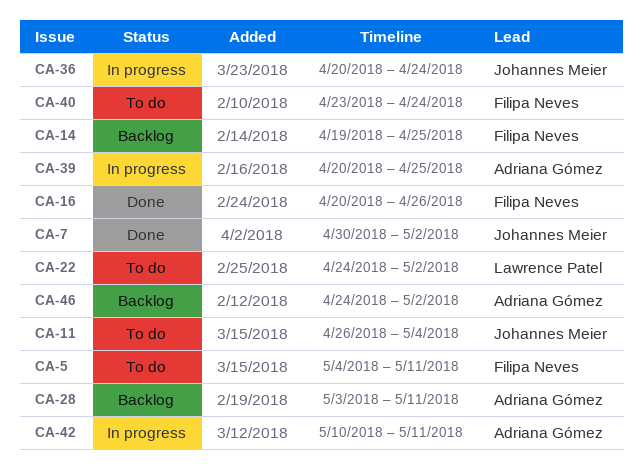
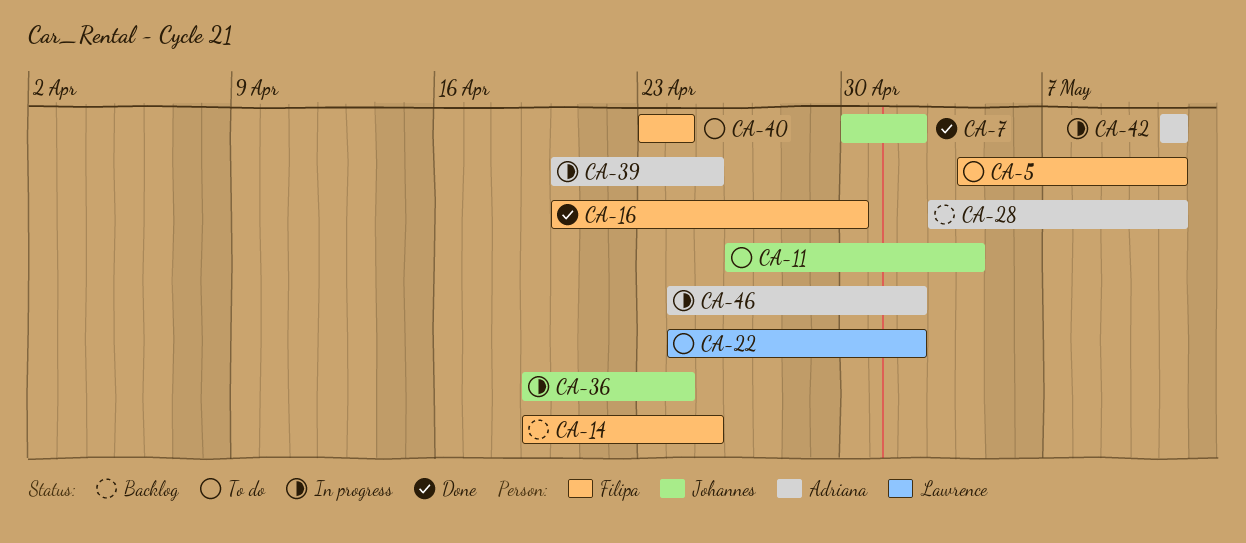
CA-16, due: Apr 26 -> Apr 30
CA-36, start: Apr 20 -> Apr 19
CA-42, start: May 10 -> May 11
CA-46, status: Backlog -> In progress

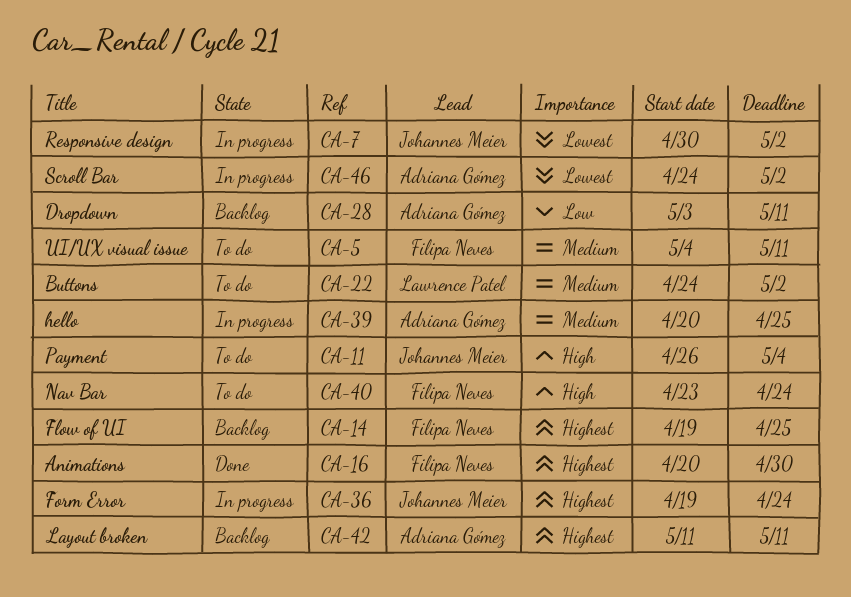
CA-7, status: Done -> In progress
CA-42, status: In progress -> Backlog

